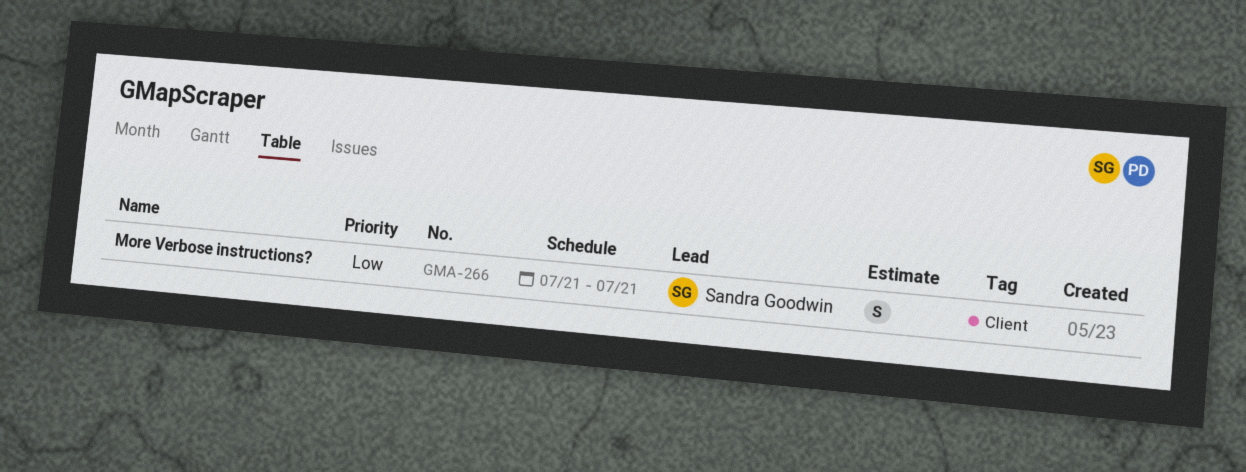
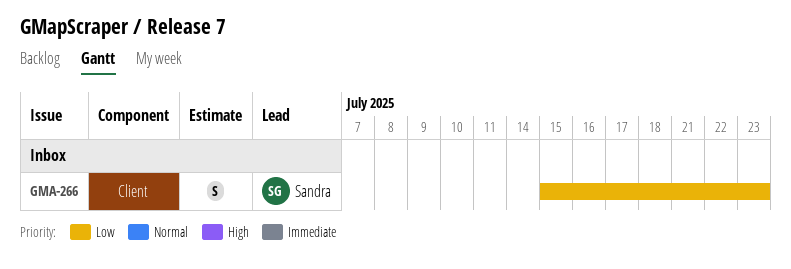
GMA-266, start: Jul 21 -> Jul 15
GMA-266, due: Jul 21 -> Jul 23

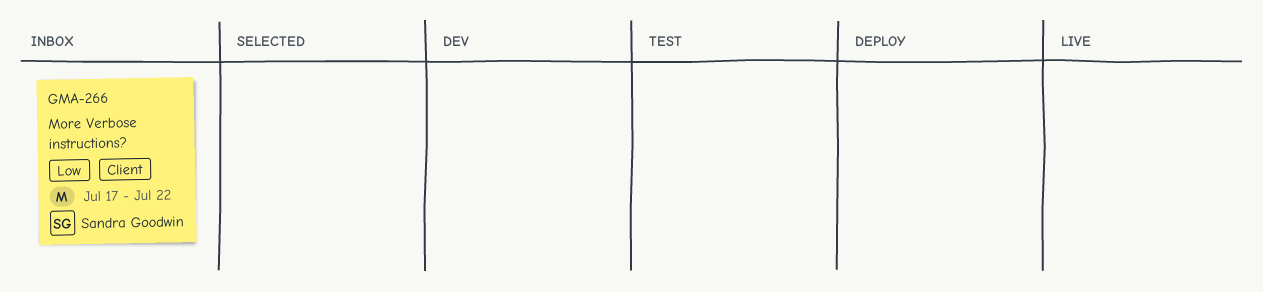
GMA-266, estimate: S -> M
GMA-266, start: Jul 15 -> Jul 17
GMA-266, due: Jul 23 -> Jul 22

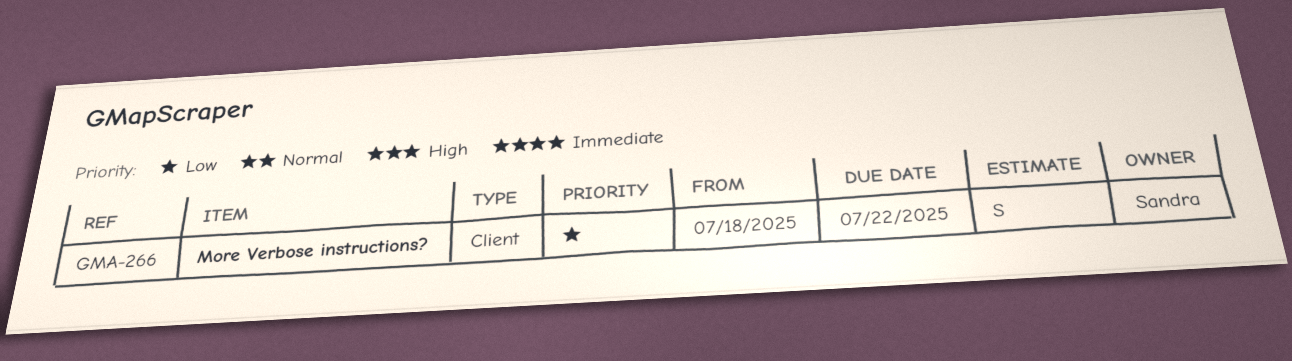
GMA-266, estimate: M -> S
GMA-266, start: Jul 17 -> Jul 18

